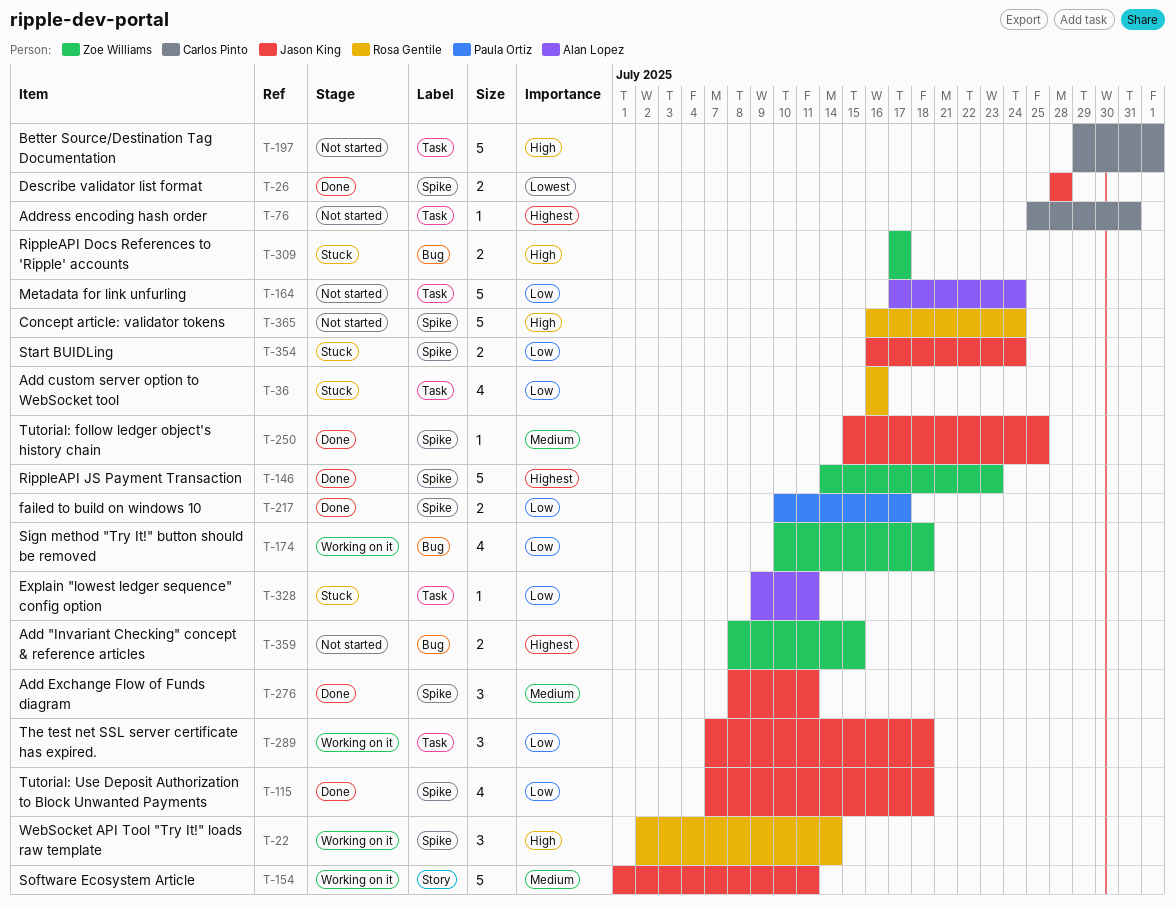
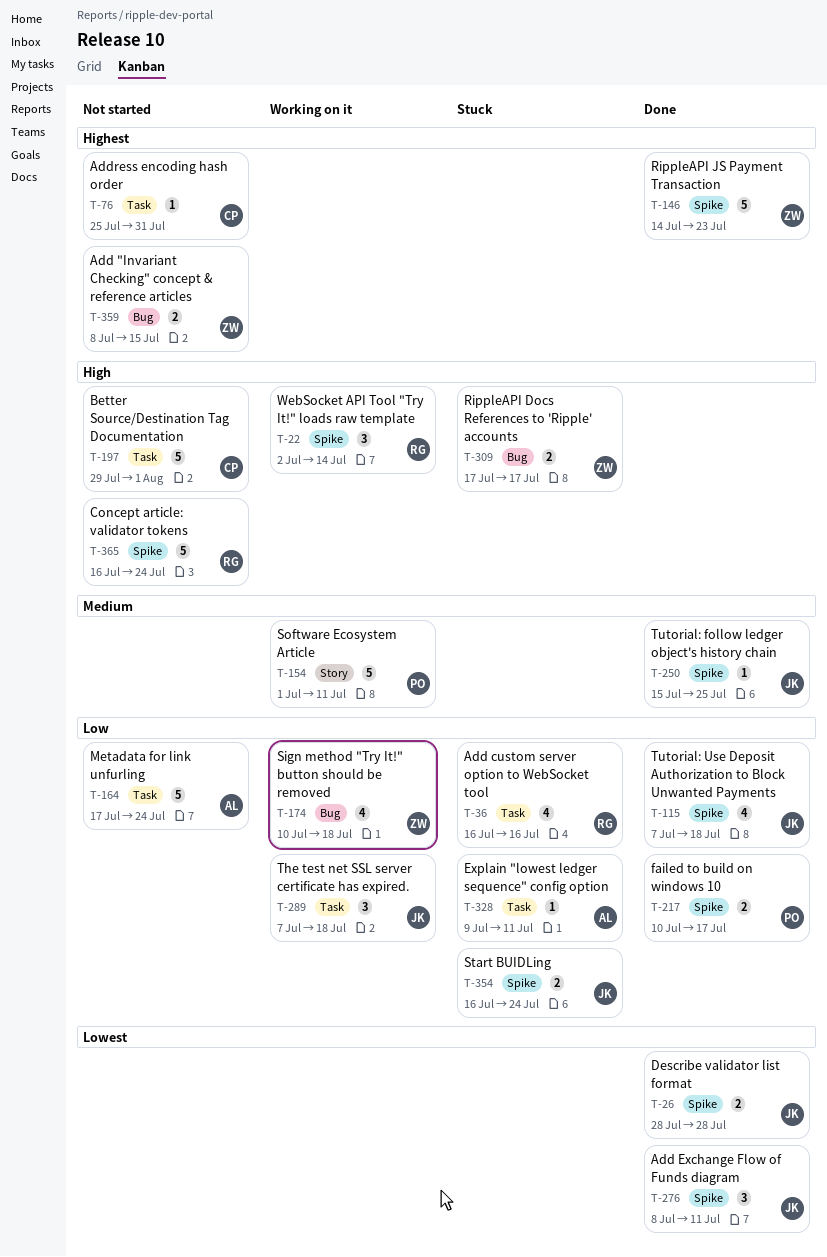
T-154, owner: Jason King -> Paula Ortiz
T-276, priority: Medium -> Lowest

